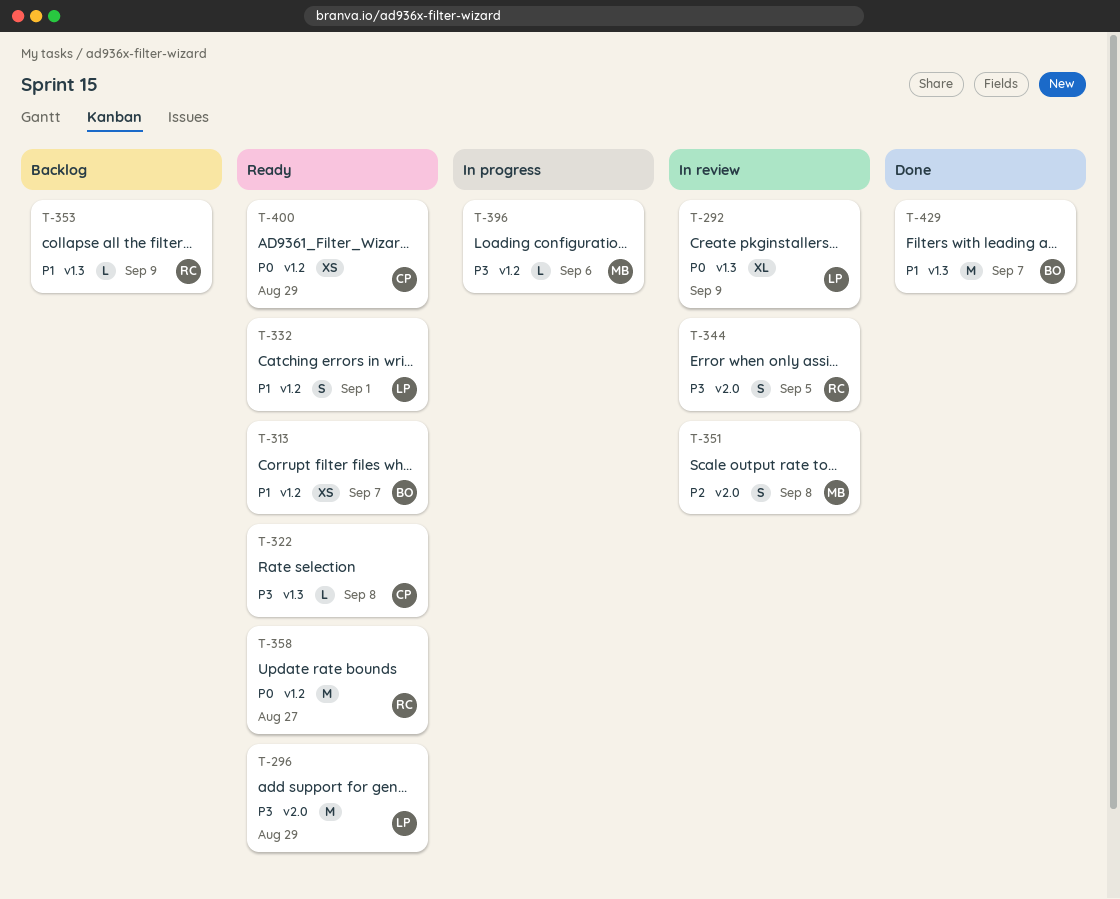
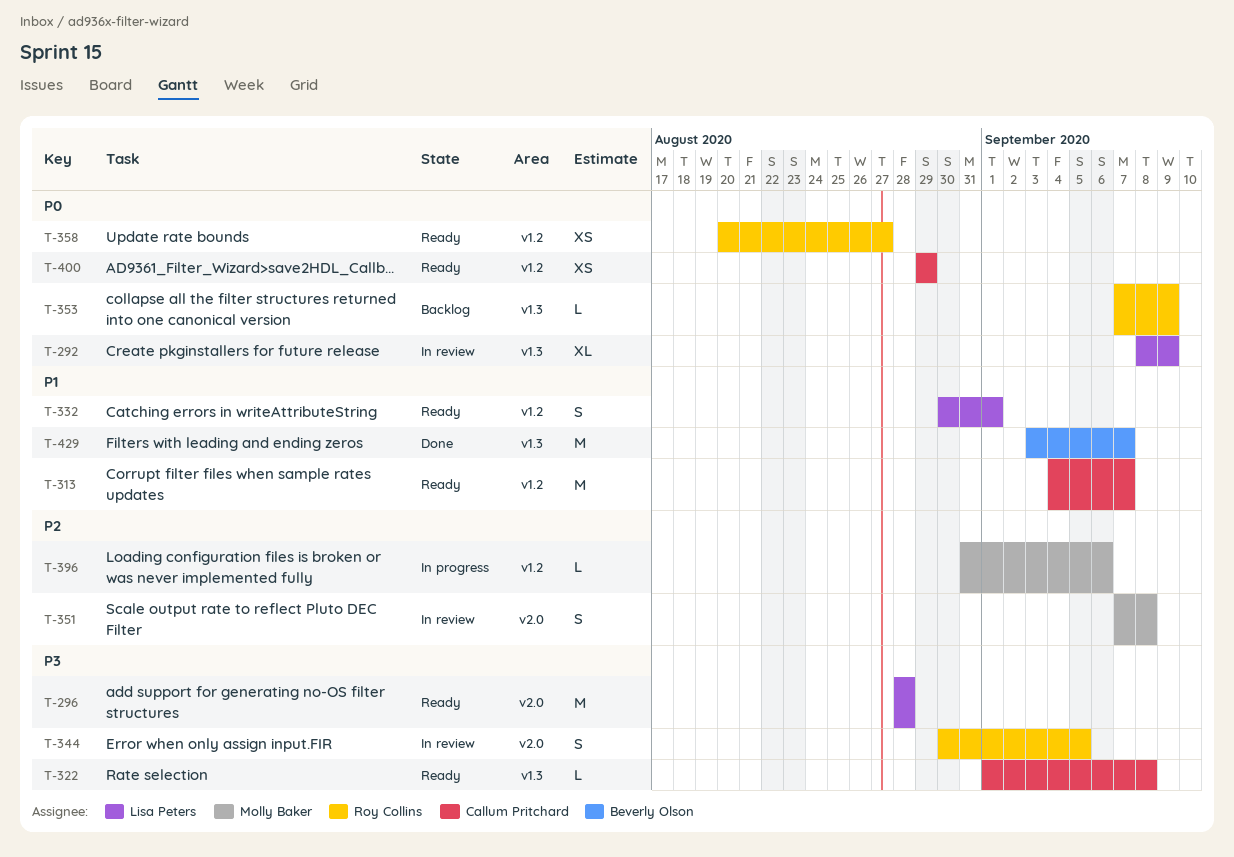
T-296, due: Aug 29 -> Aug 28
T-313, owner: Beverly Olson -> Callum Pritchard
T-313, estimate: XS -> M
T-353, priority: P1 -> P0
T-358, estimate: M -> XS
T-396, priority: P3 -> P2

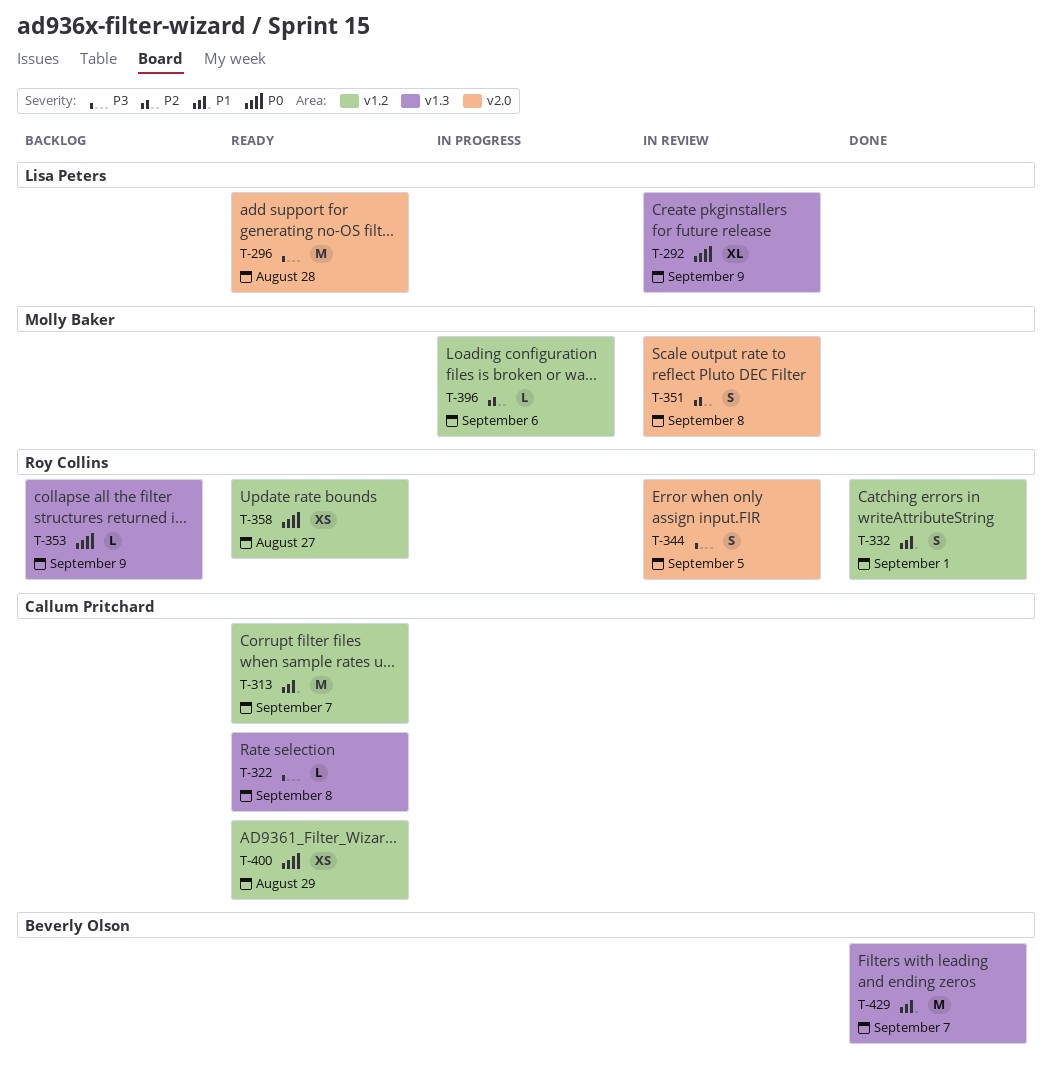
T-332, status: Ready -> Done
T-332, owner: Lisa Peters -> Roy Collins

